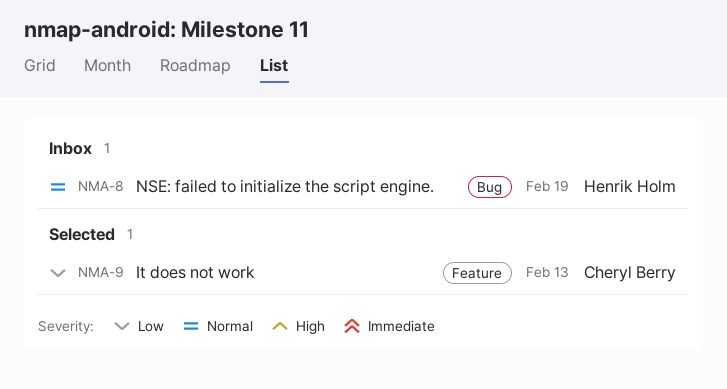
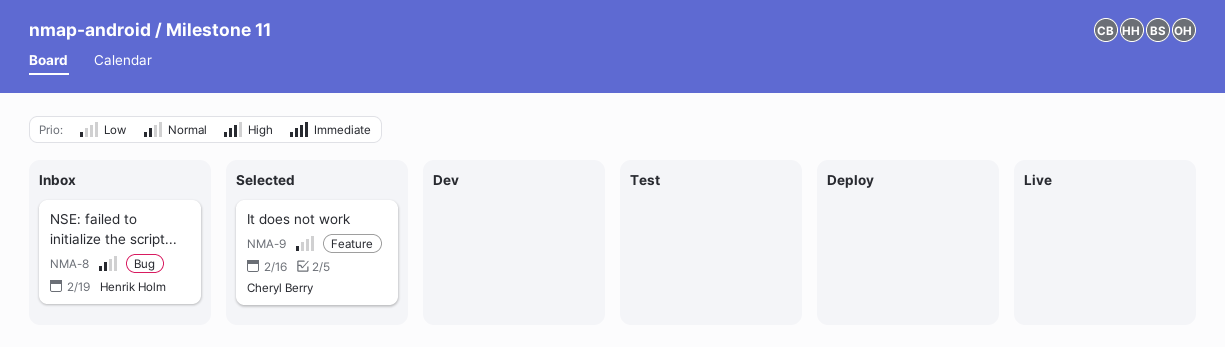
NMA-9, due: Feb 13 -> Feb 16

